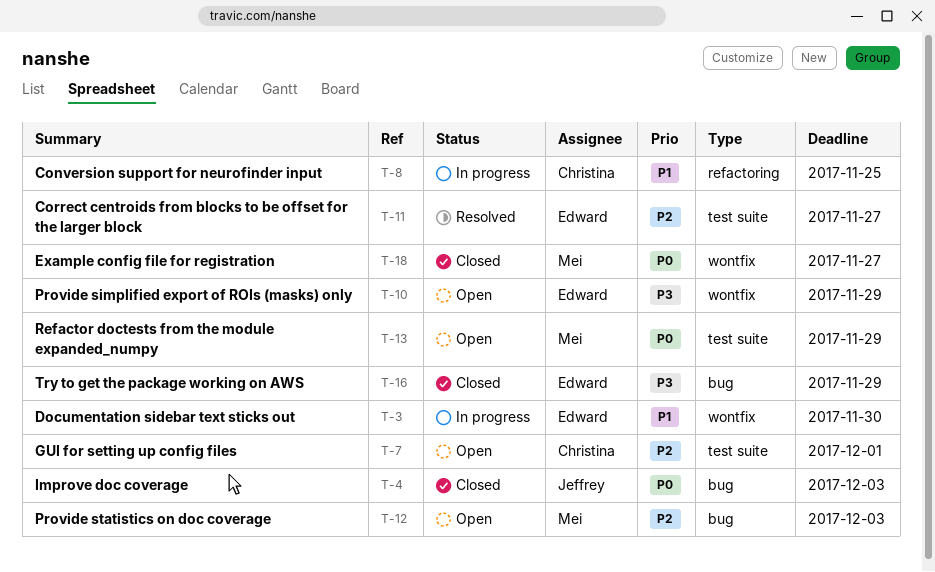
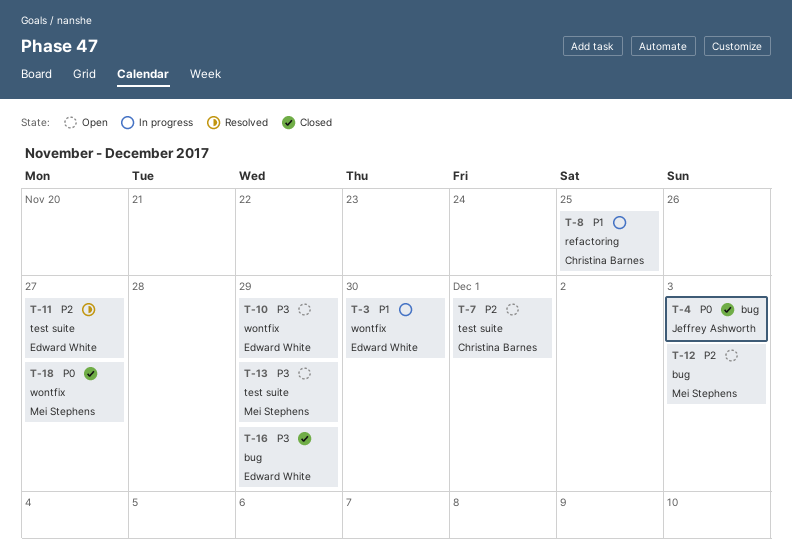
T-13, priority: P0 -> P3

